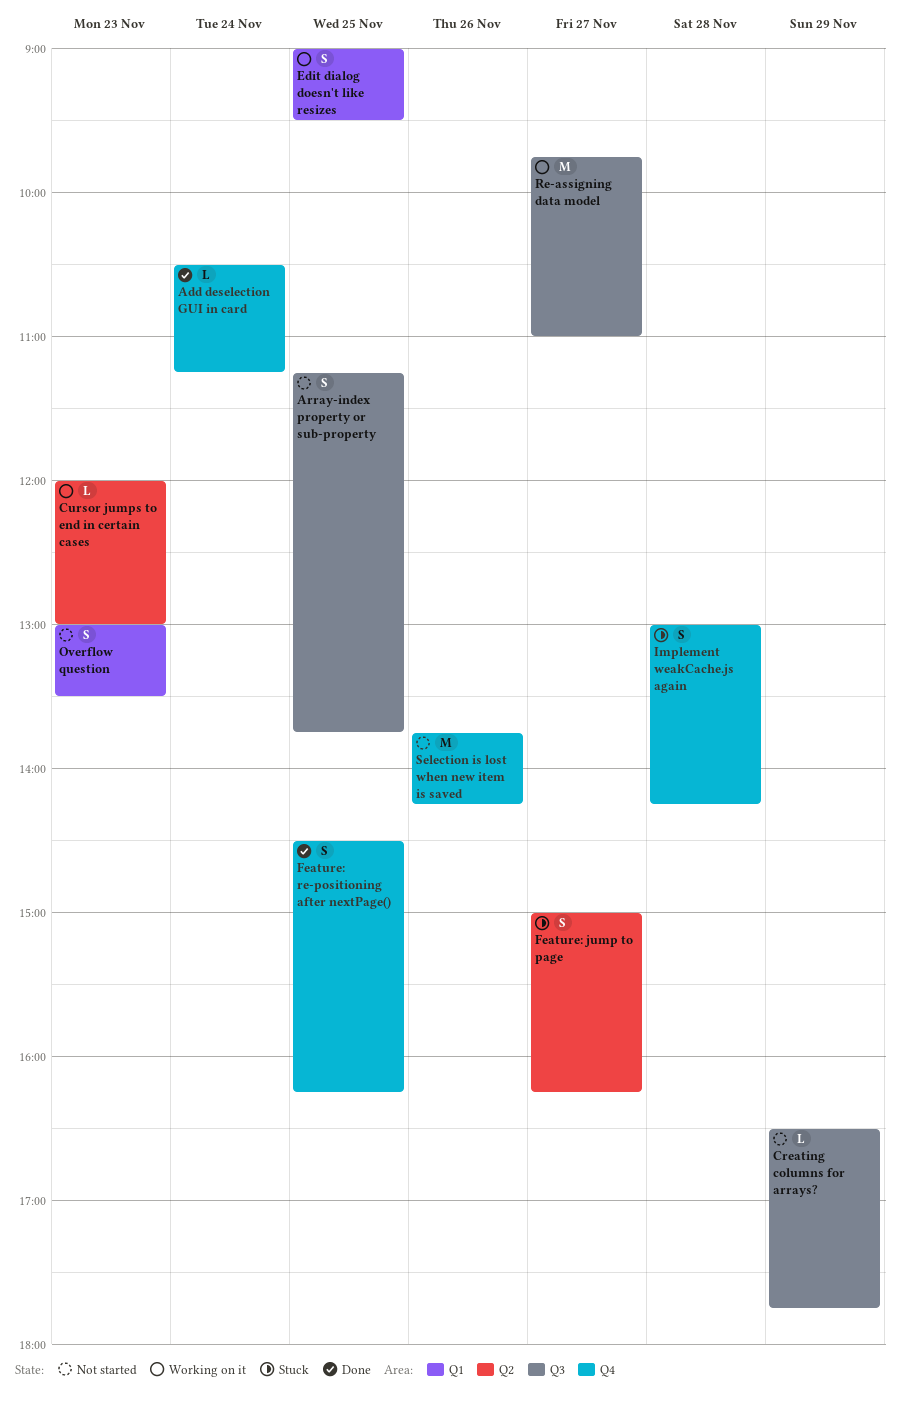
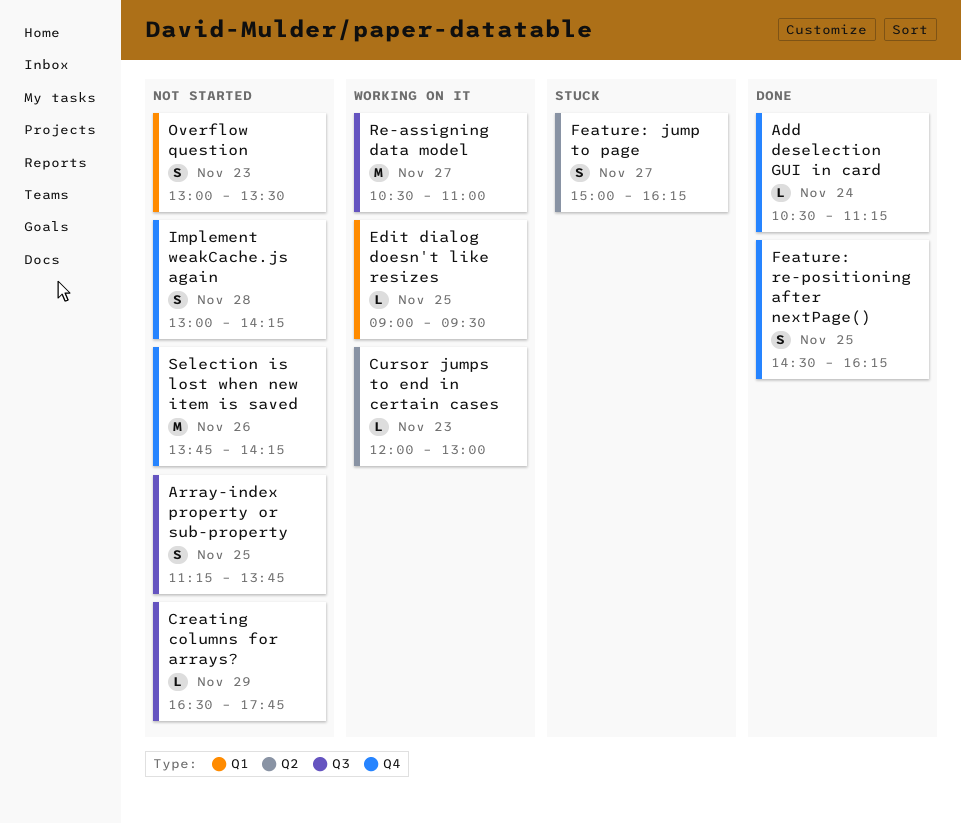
Edit dialog doesn't like resizes, estimate: S -> L
Implement weakCache.js again, status: Stuck -> Not started
Re-assigning data model, begins: 09:45 -> 10:30

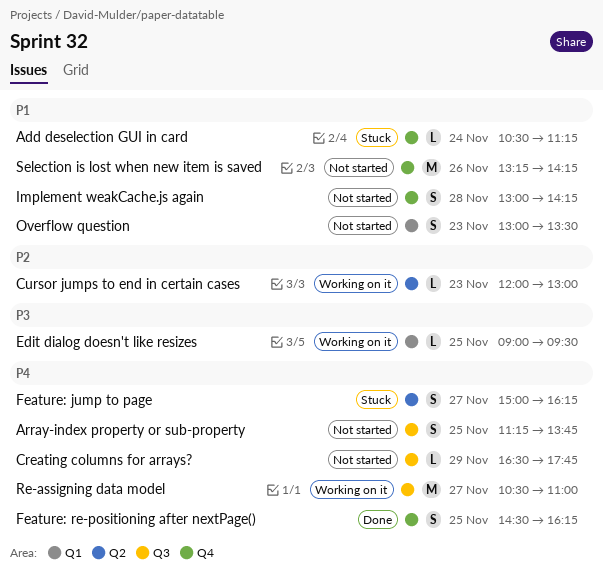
Add deselection GUI in card, status: Done -> Stuck
Selection is lost when new item is saved, begins: 13:45 -> 13:15

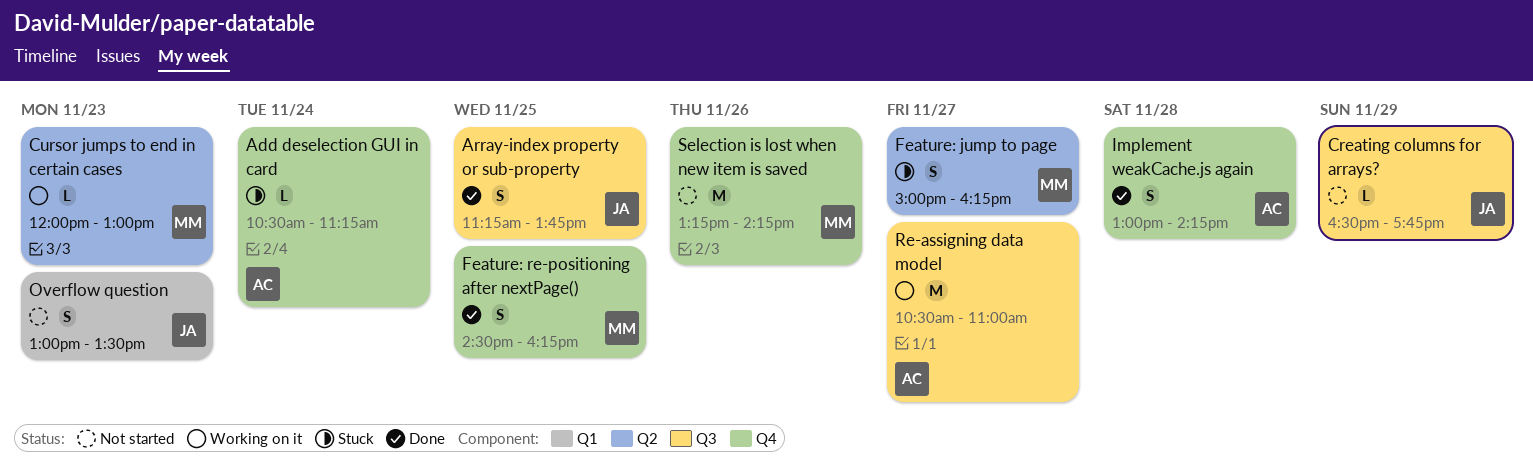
Array-index property or sub-property, status: Not started -> Done
Edit dialog doesn't like resizes: present -> none
Implement weakCache.js again, status: Not started -> Done

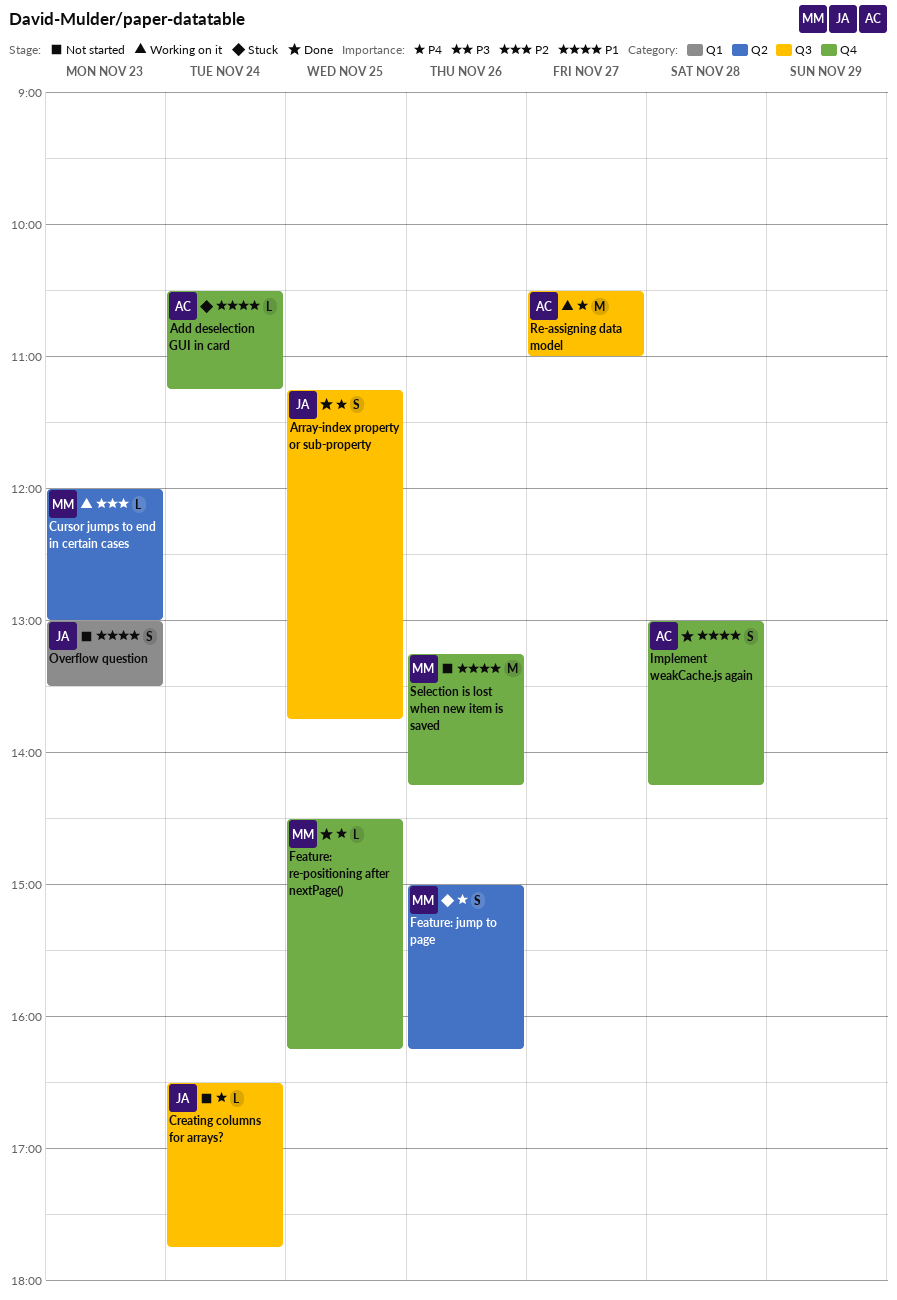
Creating columns for arrays?, day: Nov 29 -> Nov 24
Feature: jump to page, day: Nov 27 -> Nov 26
Feature: re-positioning after nextPage(), estimate: S -> L

